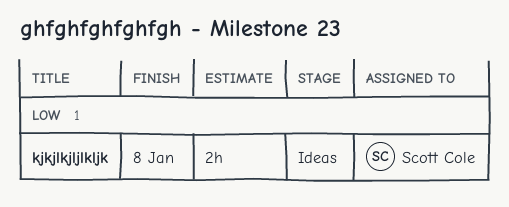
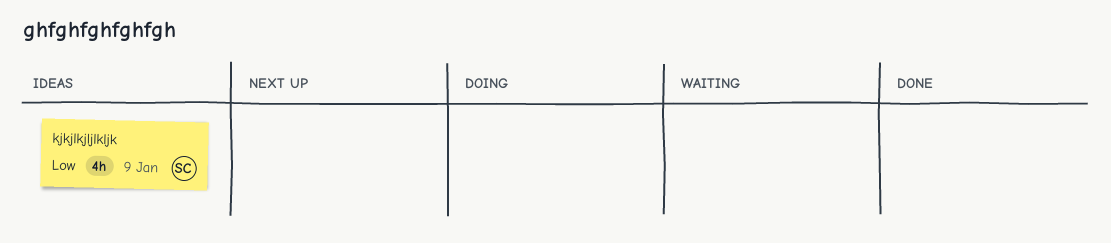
kjkjlkjljlkljk, estimate: 2h -> 4h
kjkjlkjljlkljk, due: Jan 8 -> Jan 9

